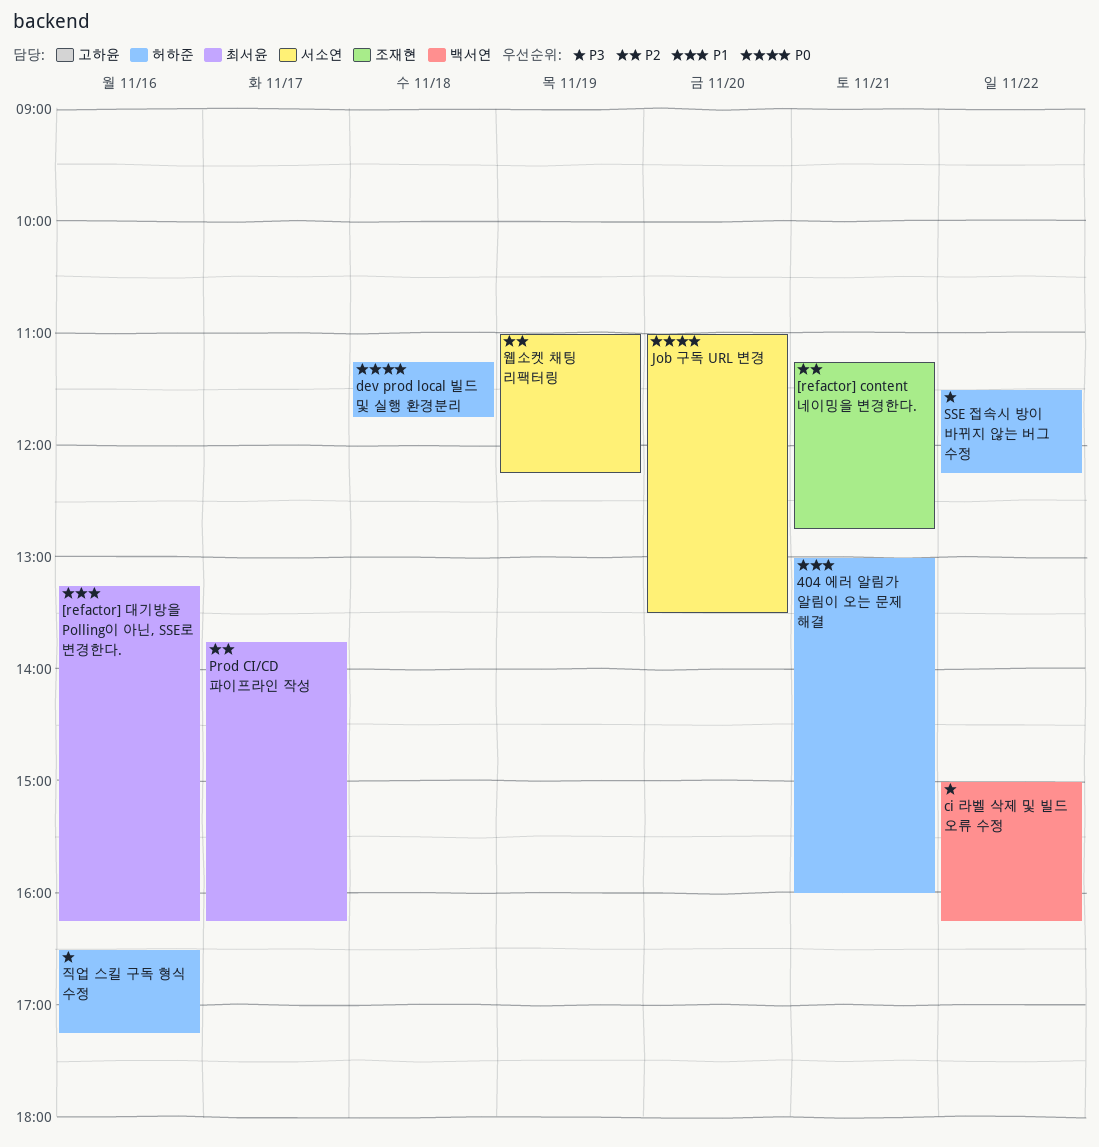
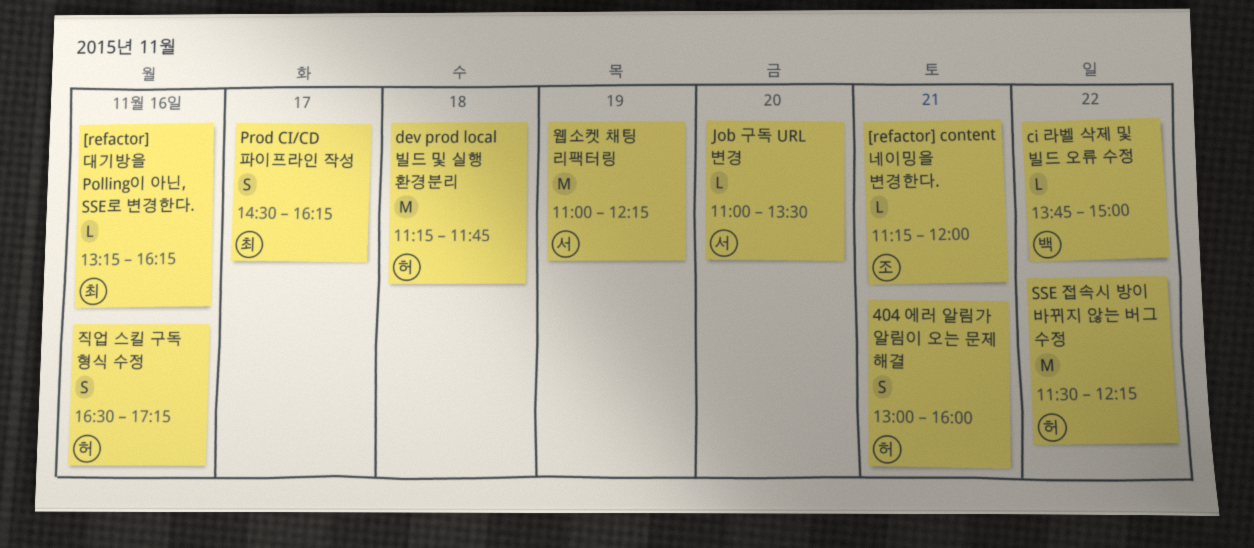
[refactor] content 네이밍을 변경한다., ends: 12:45 -> 12:00
ci 라벨 삭제 및 빌드 오류 수정, begins: 15:00 -> 13:45
ci 라벨 삭제 및 빌드 오류 수정, ends: 16:15 -> 15:00
Prod CI/CD 파이프라인 작성, begins: 13:45 -> 14:30

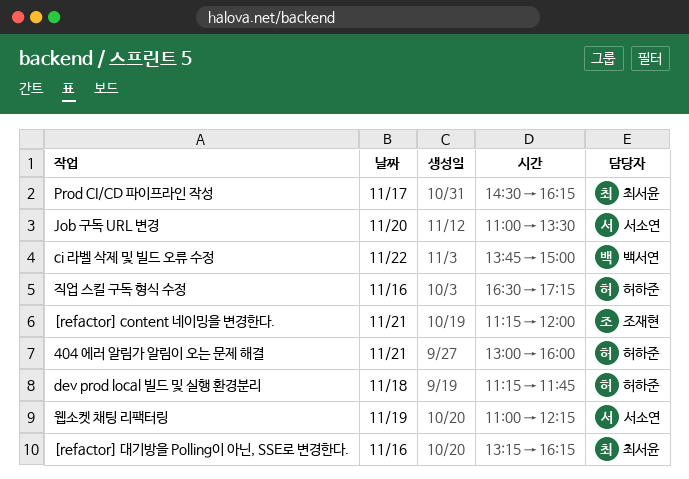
SSE 접속시 방이 바뀌지 않는 버그 수정: present -> none

